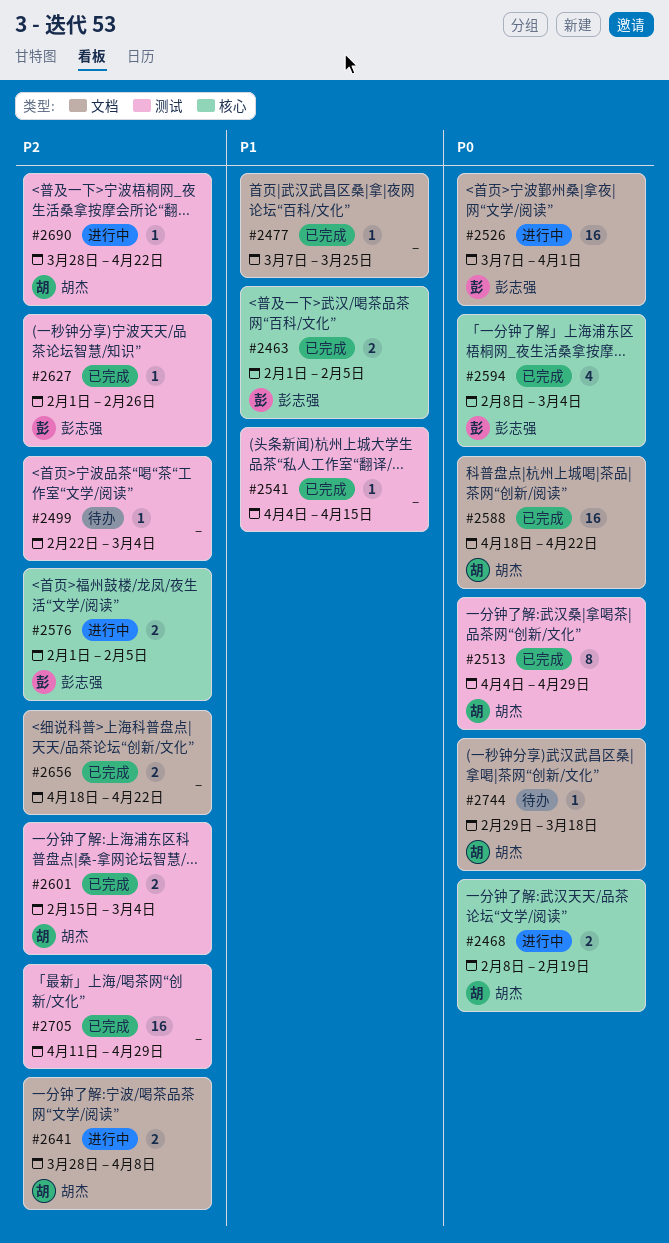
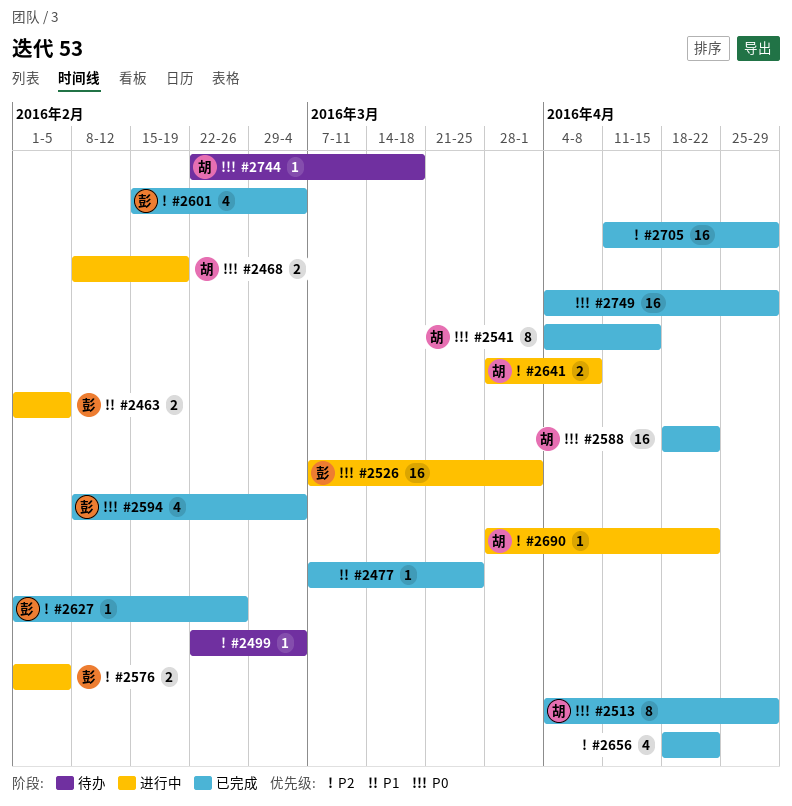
#2463, status: 已完成 -> 进行中
#2541, owner: none -> 胡杰
#2541, priority: P1 -> P0
#2541, estimate: 1 -> 8
#2601, owner: 胡杰 -> 彭志强
#2601, estimate: 2 -> 4
#2656, estimate: 2 -> 4
#2744, start: Feb 29 -> Feb 22
#2749: none -> present

